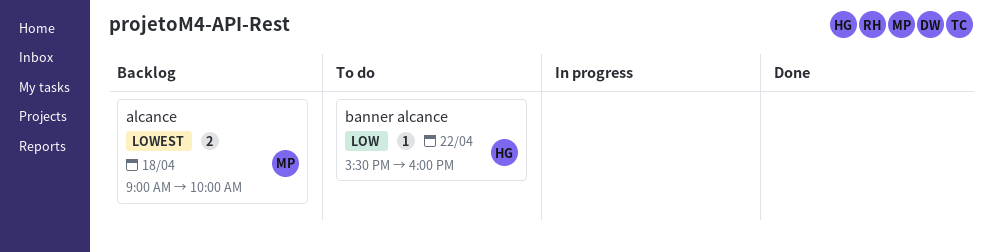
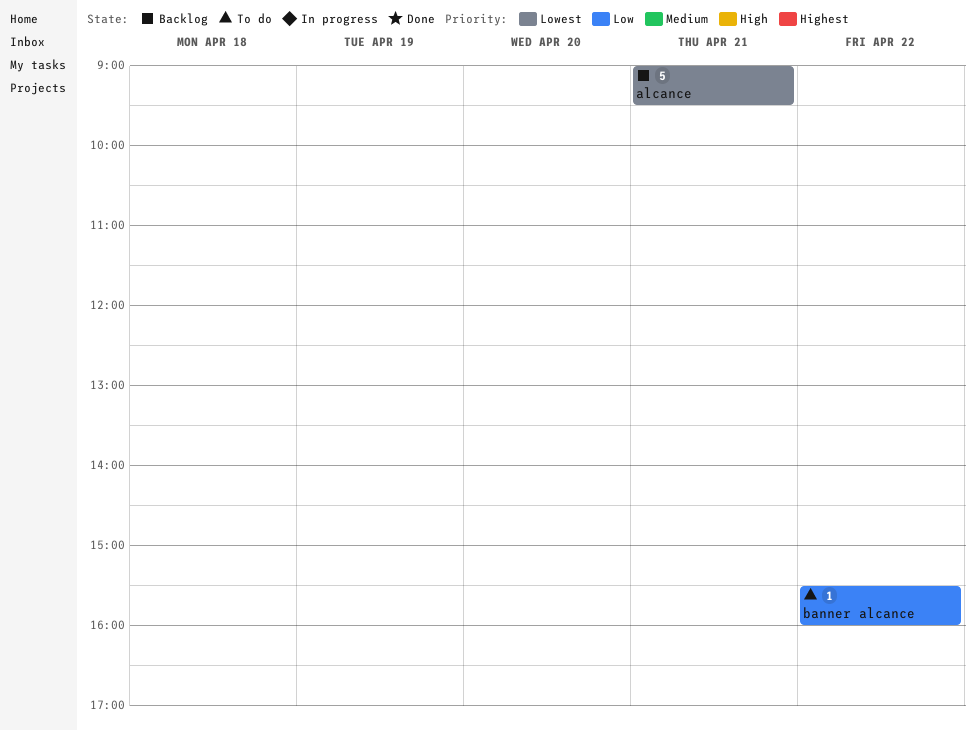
alcance, estimate: 2 -> 5
alcance, day: Apr 18 -> Apr 21
alcance, ends: 10:00 -> 09:30

